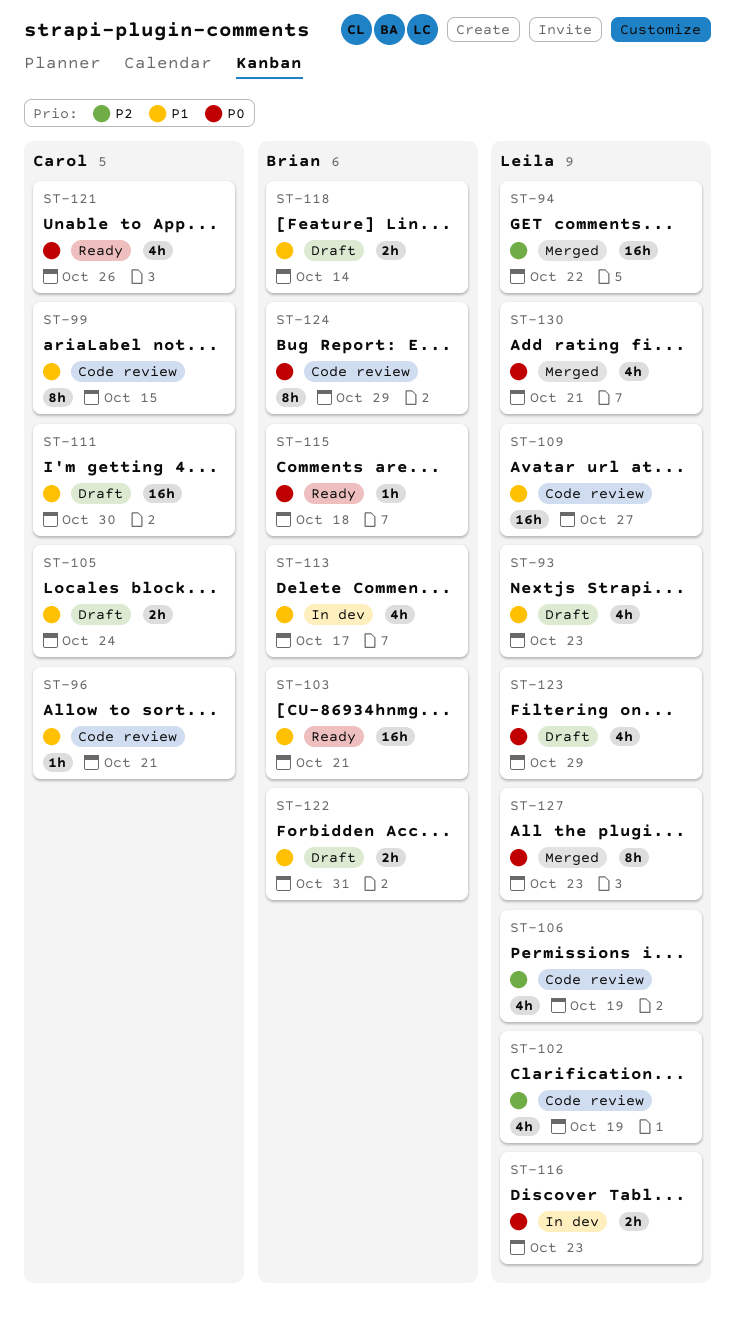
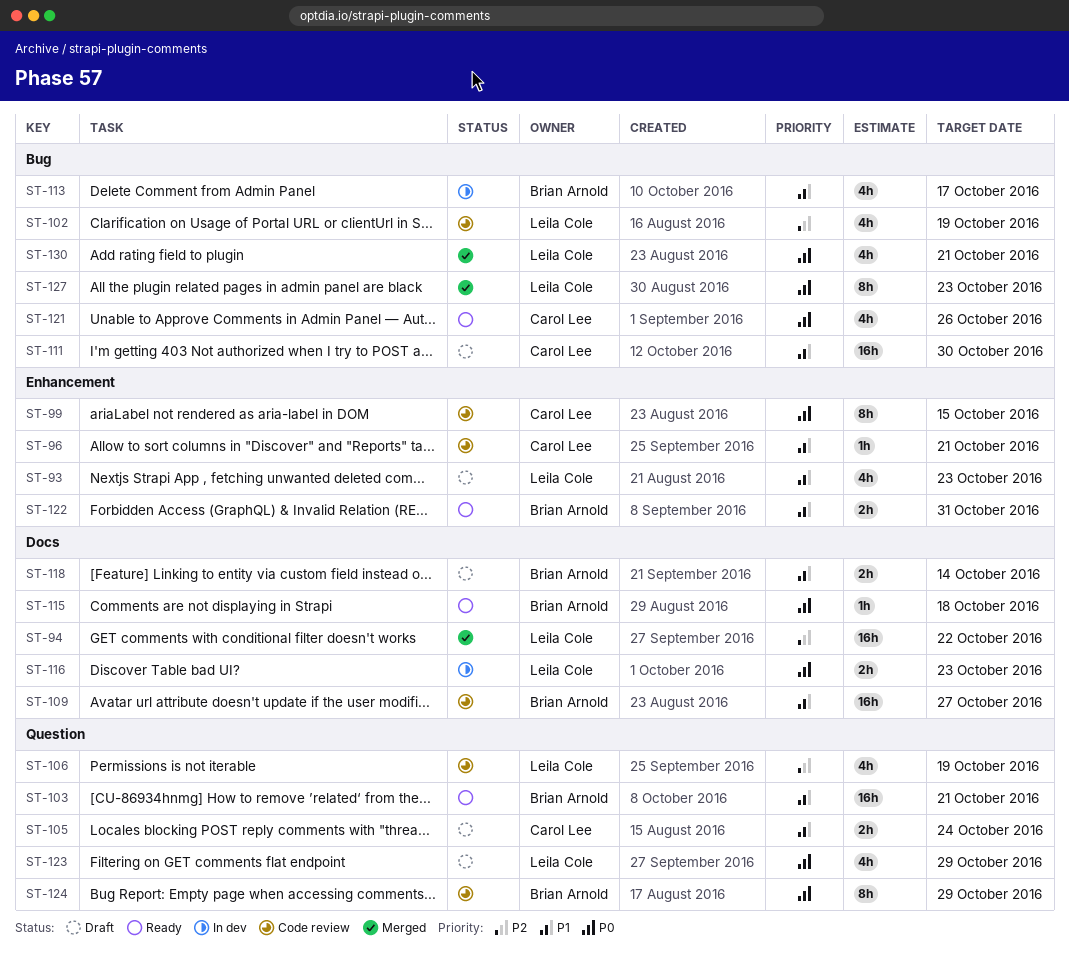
ST-99, priority: P1 -> P0
ST-109, owner: Leila Cole -> Brian Arnold
ST-122, status: Draft -> Ready

